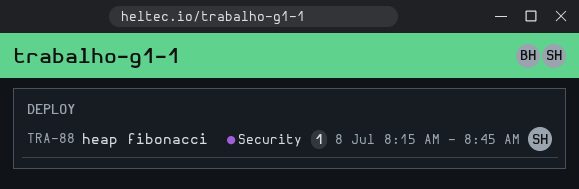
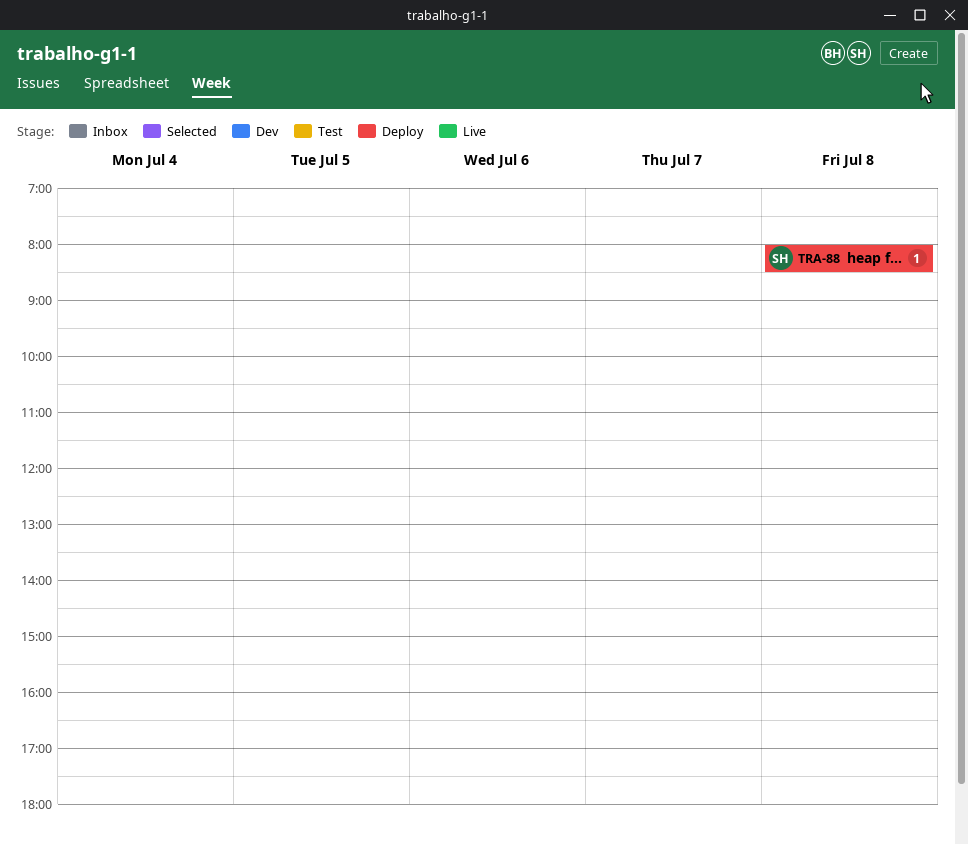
TRA-88, begins: 08:15 -> 08:00
TRA-88, ends: 08:45 -> 08:30

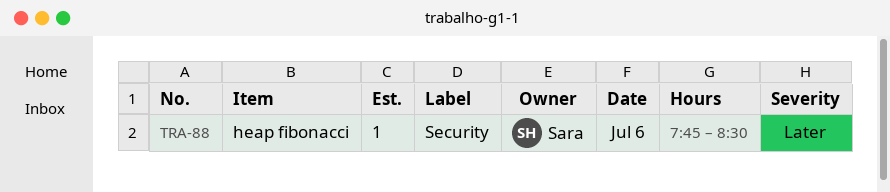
TRA-88, day: Jul 8 -> Jul 6
TRA-88, begins: 08:00 -> 07:45

